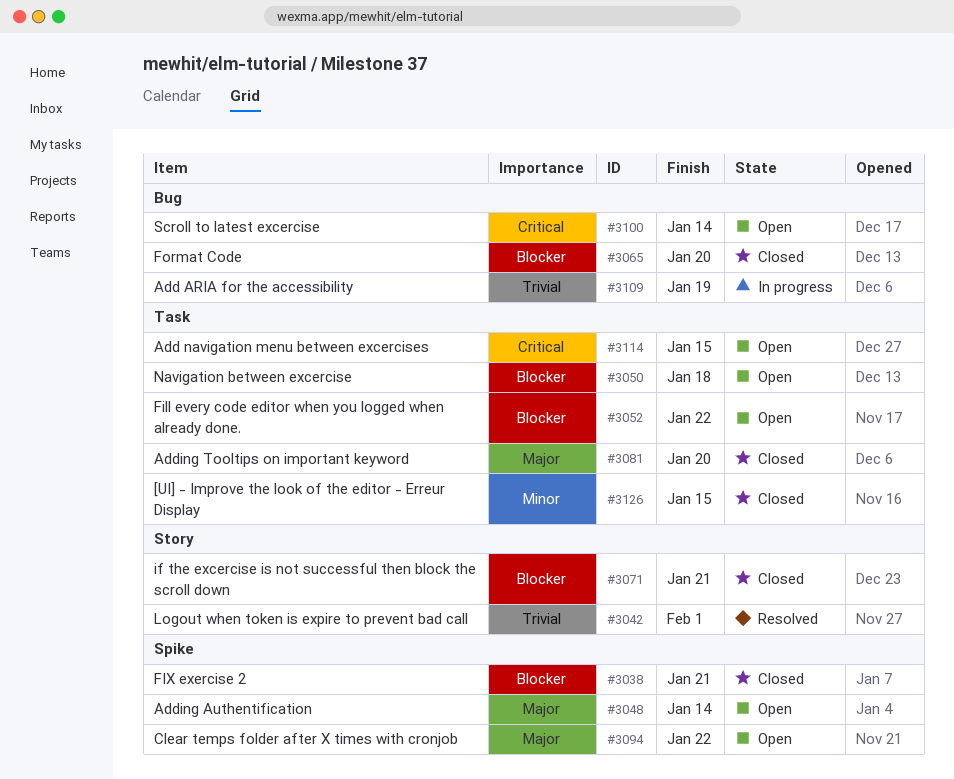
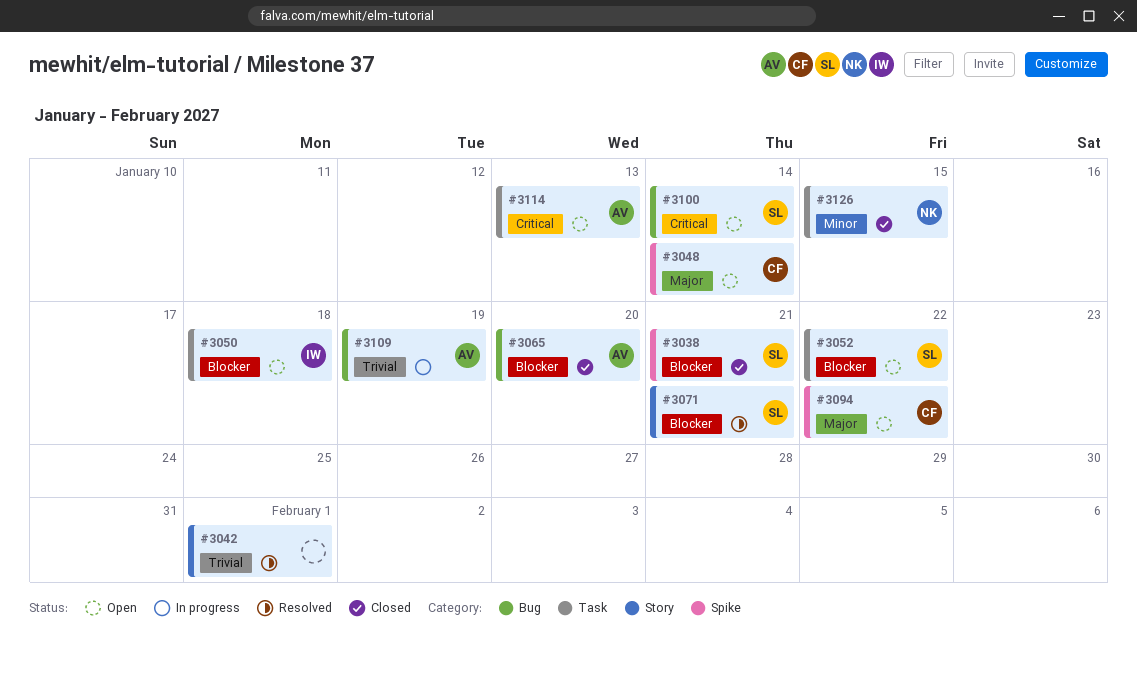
#3071, status: Closed -> Resolved
#3081: present -> none
#3114, due: Jan 15 -> Jan 13

